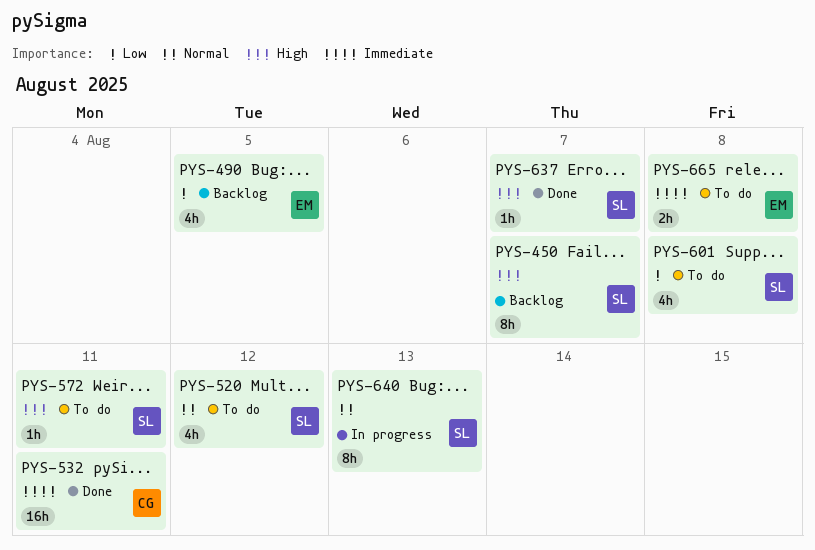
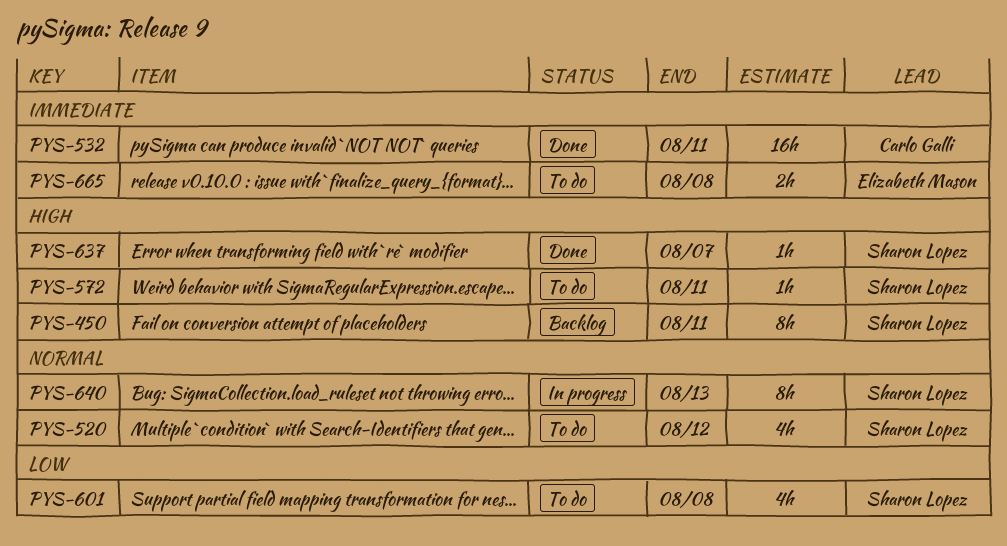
PYS-450, due: Aug 7 -> Aug 11
PYS-490: present -> none

